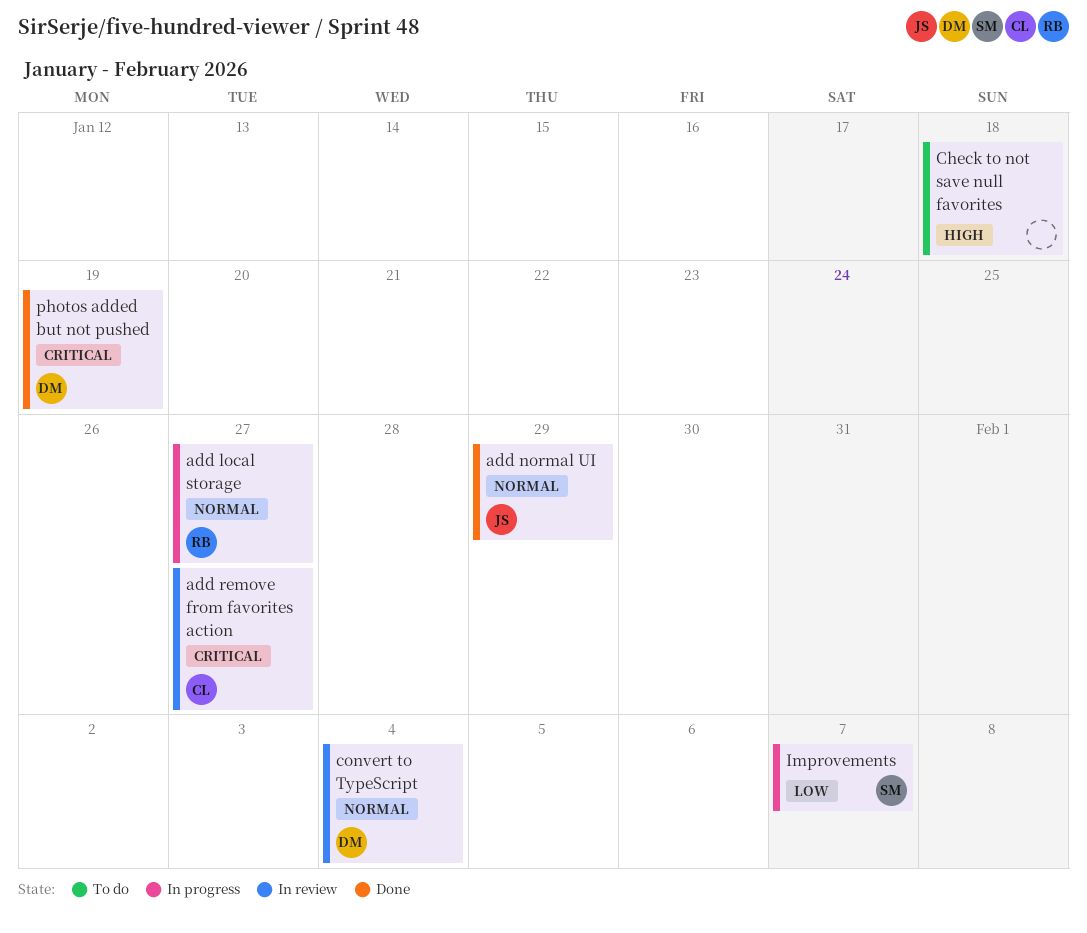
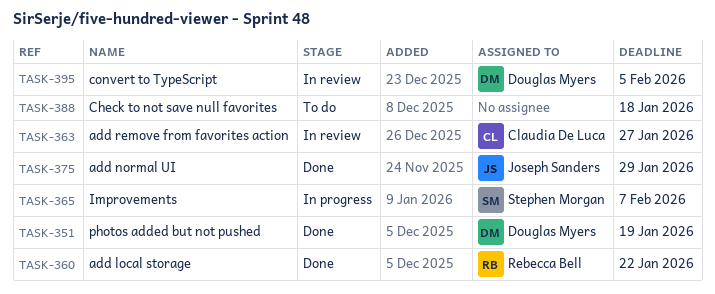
add local storage, status: In progress -> Done
add local storage, due: Jan 27 -> Jan 22
convert to TypeScript, due: Feb 4 -> Feb 5

